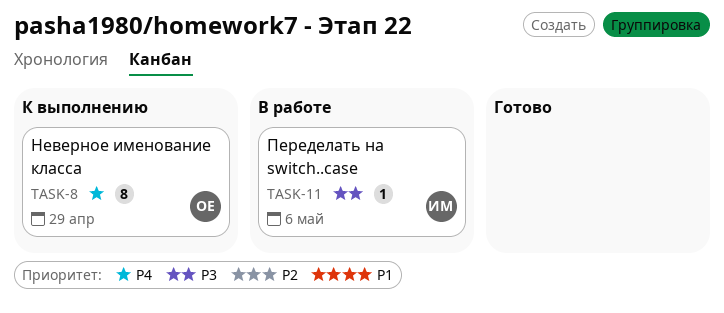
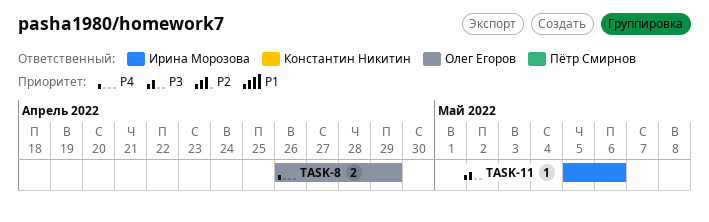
TASK-8, estimate: 8 -> 2

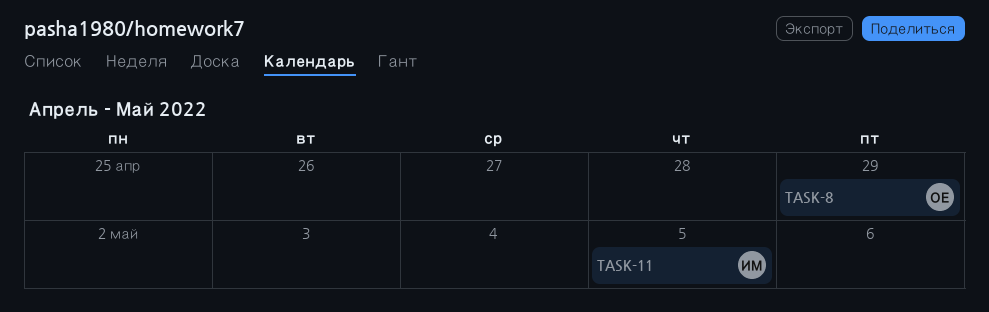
TASK-11, due: May 6 -> May 5

